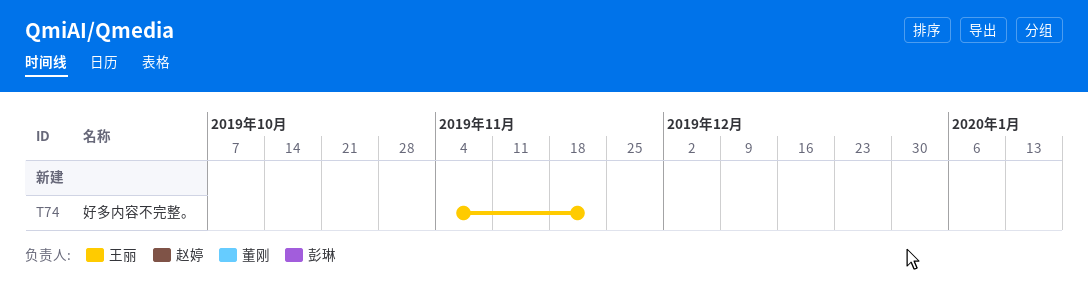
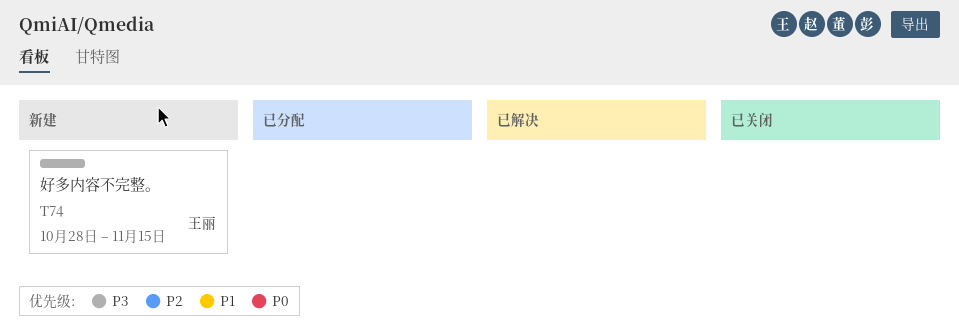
T74, start: Nov 4 -> Oct 28
T74, due: Nov 22 -> Nov 15

